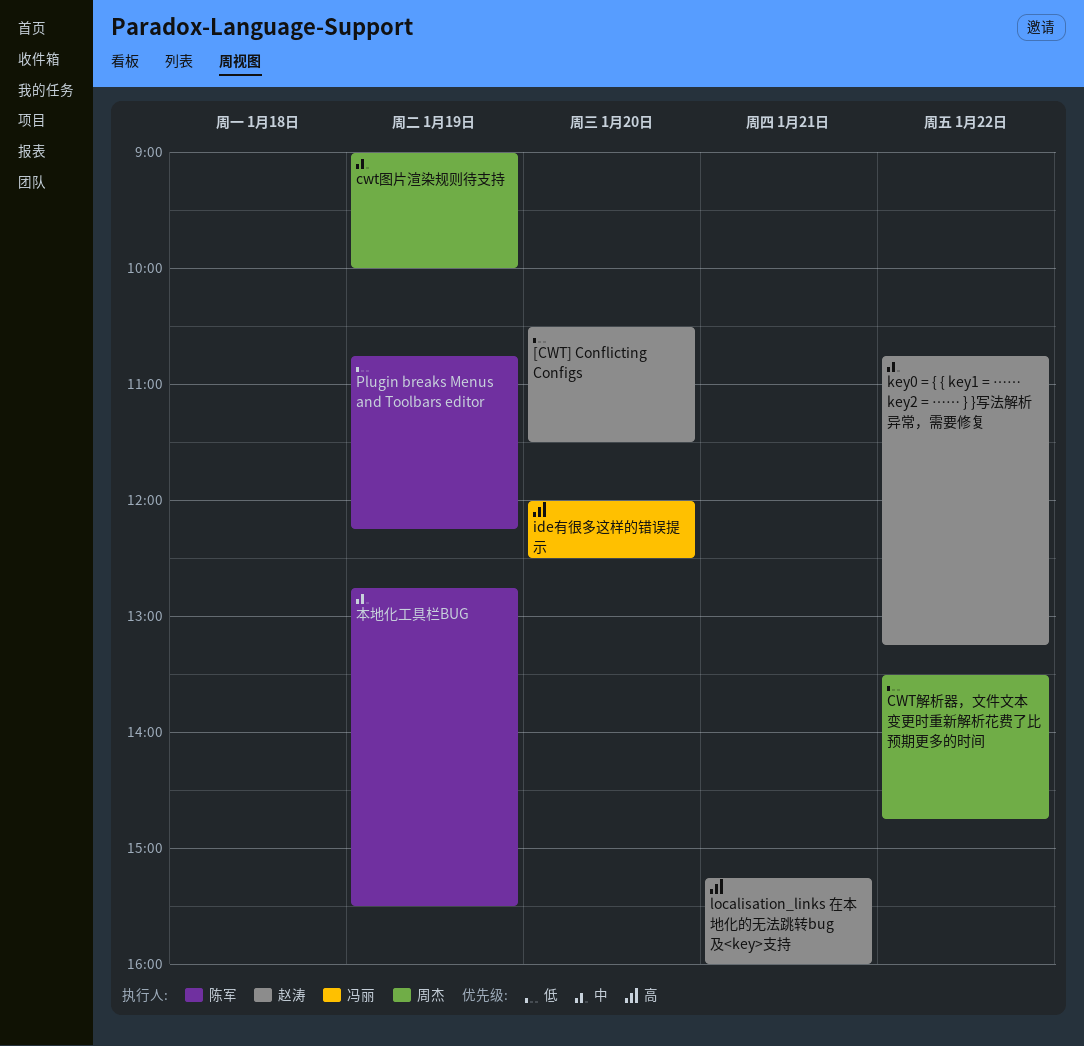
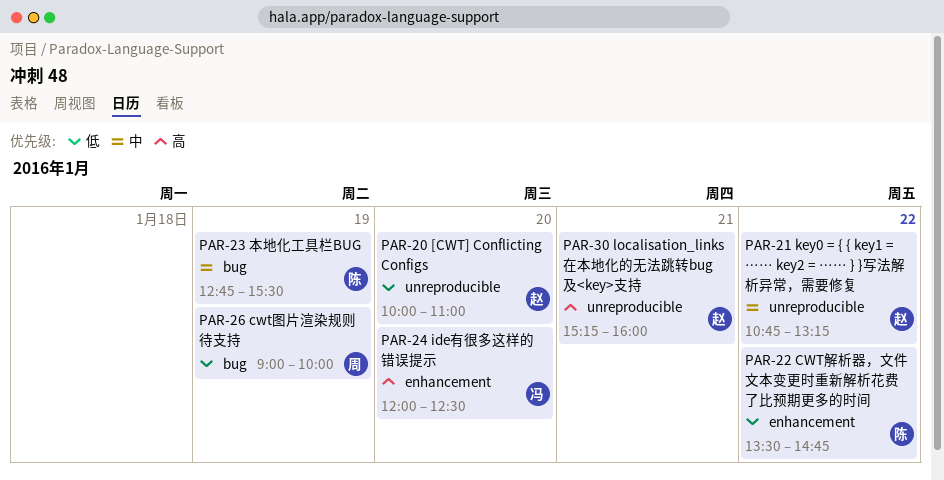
[CWT] Conflicting Configs, begins: 10:30 -> 10:00
[CWT] Conflicting Configs, ends: 11:30 -> 11:00
cwt图片渲染规则待支持, priority: 中 -> 低
CWT解析器，文件文本变更时重新解析花费了比预期更多的时间, owner: 周杰 -> 陈军
Plugin breaks Menus and Toolbars editor: present -> none

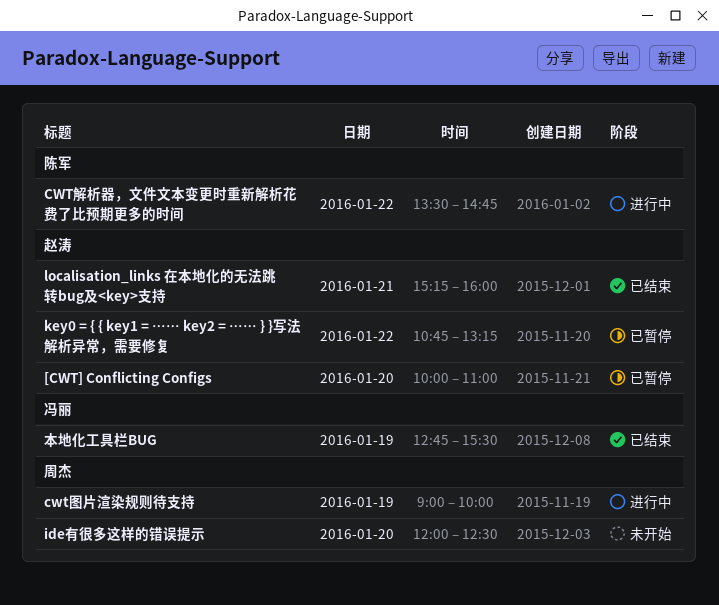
ide有很多这样的错误提示, owner: 冯丽 -> 周杰
本地化工具栏BUG, owner: 陈军 -> 冯丽

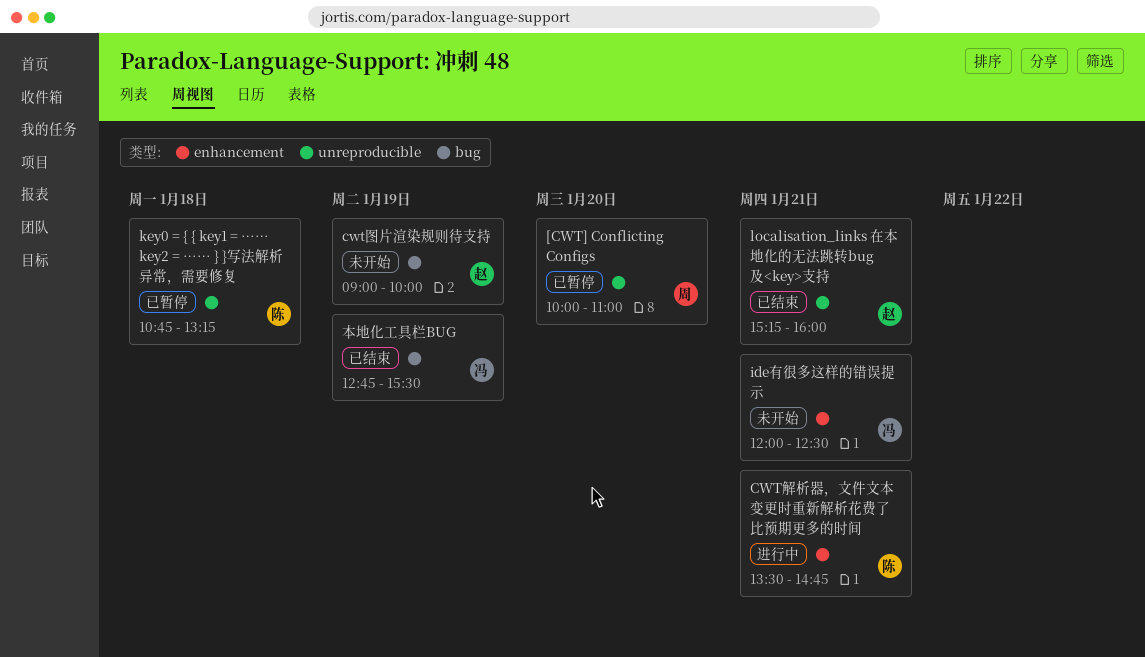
[CWT] Conflicting Configs, owner: 赵涛 -> 周杰
cwt图片渲染规则待支持, status: 进行中 -> 未开始
cwt图片渲染规则待支持, owner: 周杰 -> 赵涛
CWT解析器，文件文本变更时重新解析花费了比预期更多的时间, day: Jan 22 -> Jan 21
ide有很多这样的错误提示, owner: 周杰 -> 冯丽
ide有很多这样的错误提示, day: Jan 20 -> Jan 21
key0 = { { key1 = …… key2 = …… } }写法解析异常，需要修复, owner: 赵涛 -> 陈军
key0 = { { key1 = …… key2 = …… } }写法解析异常，需要修复, day: Jan 22 -> Jan 18

